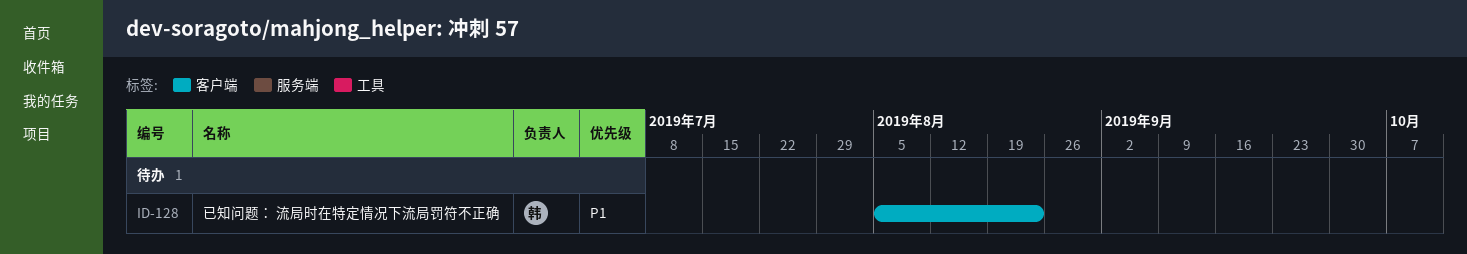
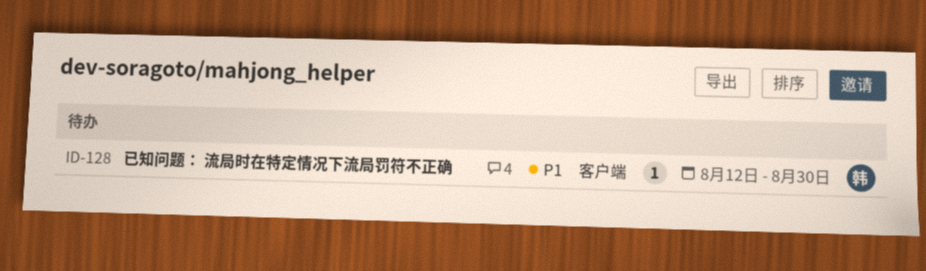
ID-128, start: Aug 5 -> Aug 12
ID-128, due: Aug 23 -> Aug 30

